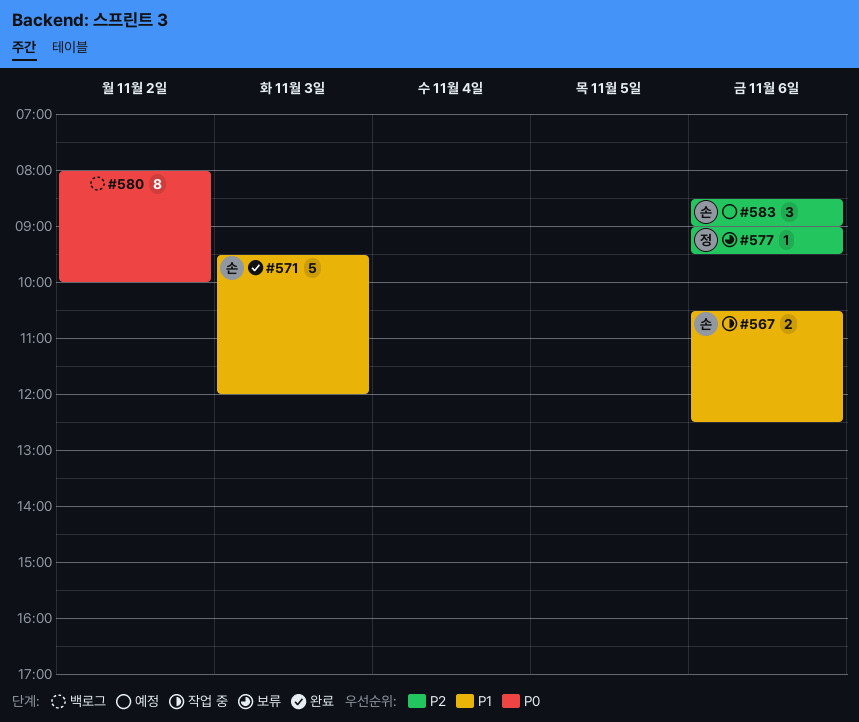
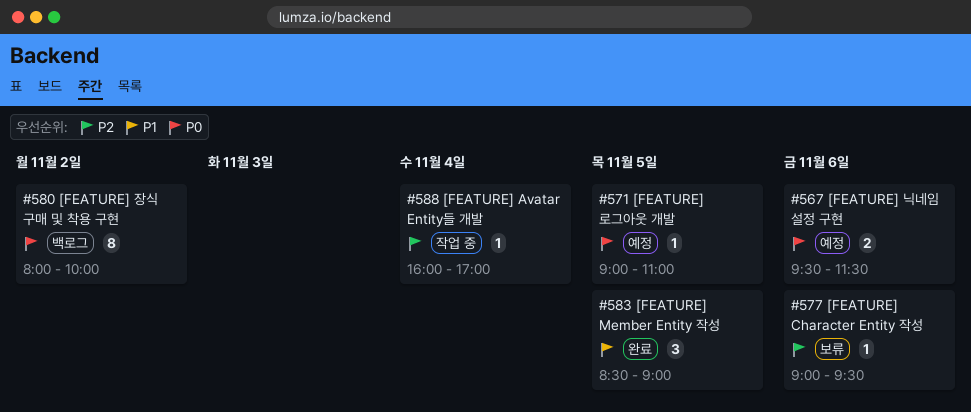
#567, status: 작업 중 -> 예정
#567, priority: P1 -> P0
#567, begins: 10:30 -> 09:30
#567, ends: 12:30 -> 11:30
#571, status: 완료 -> 예정
#571, priority: P1 -> P0
#571, estimate: 5 -> 1
#571, day: Nov 3 -> Nov 5
#571, begins: 09:30 -> 09:00
#571, ends: 12:00 -> 11:00
#583, status: 예정 -> 완료
#583, priority: P2 -> P1
#583, day: Nov 6 -> Nov 5
#588: none -> present

